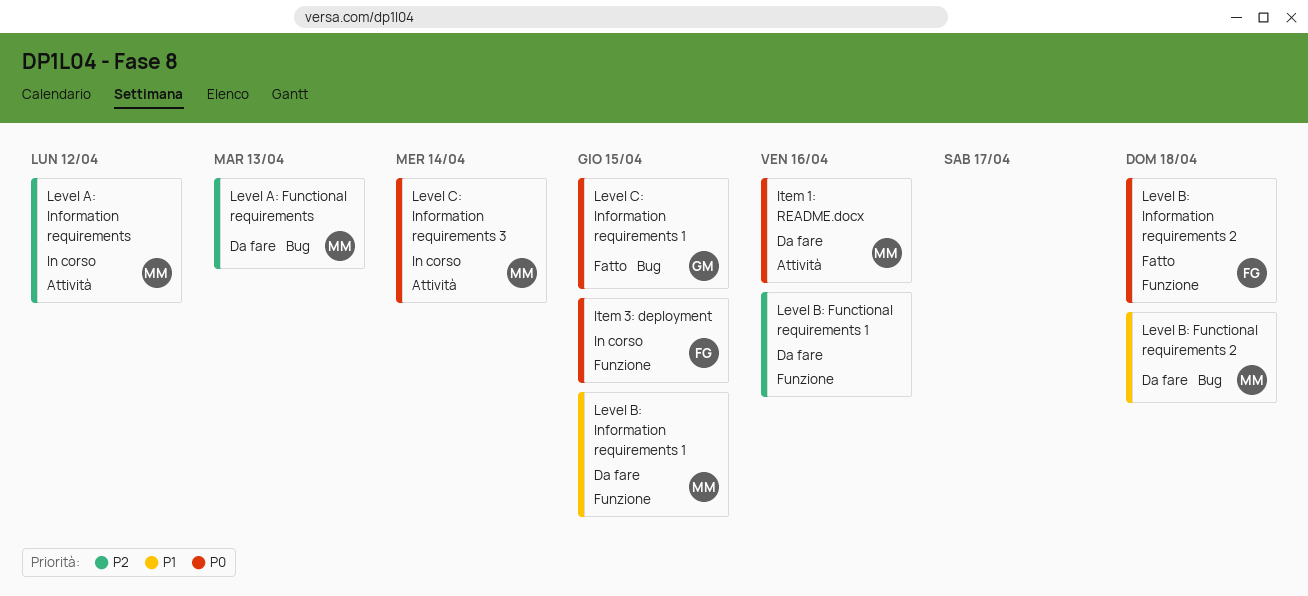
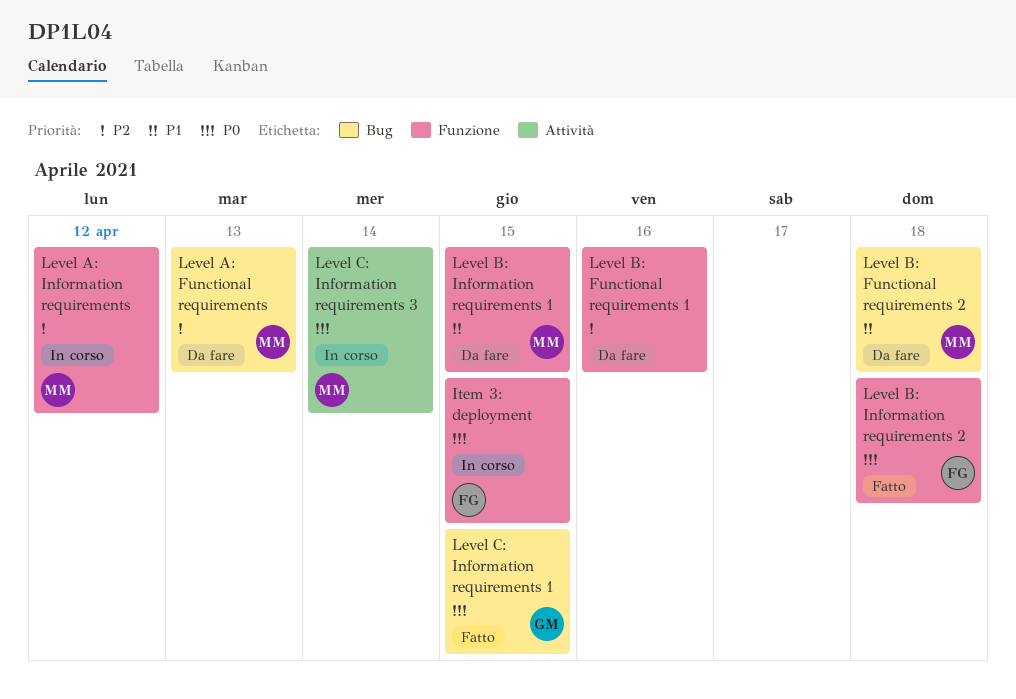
Item 1: README.docx: present -> none
Level A: Information requirements, label: Attività -> Funzione

